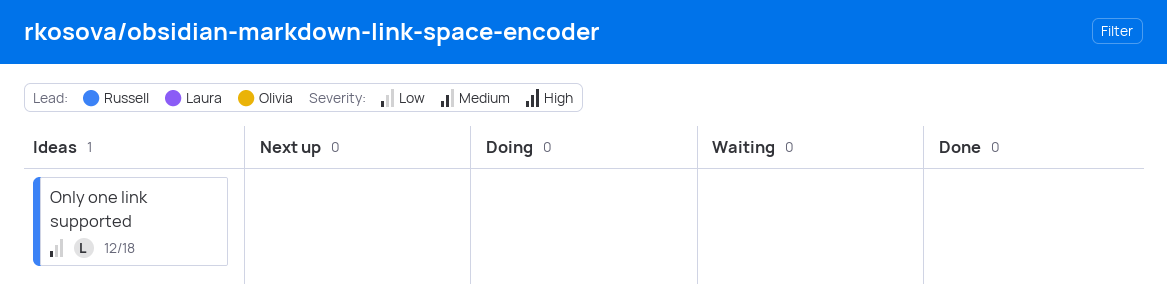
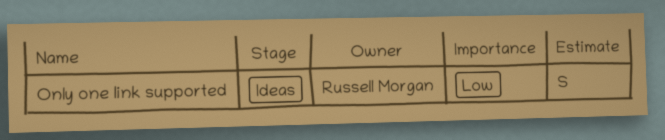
Only one link supported, estimate: L -> S

